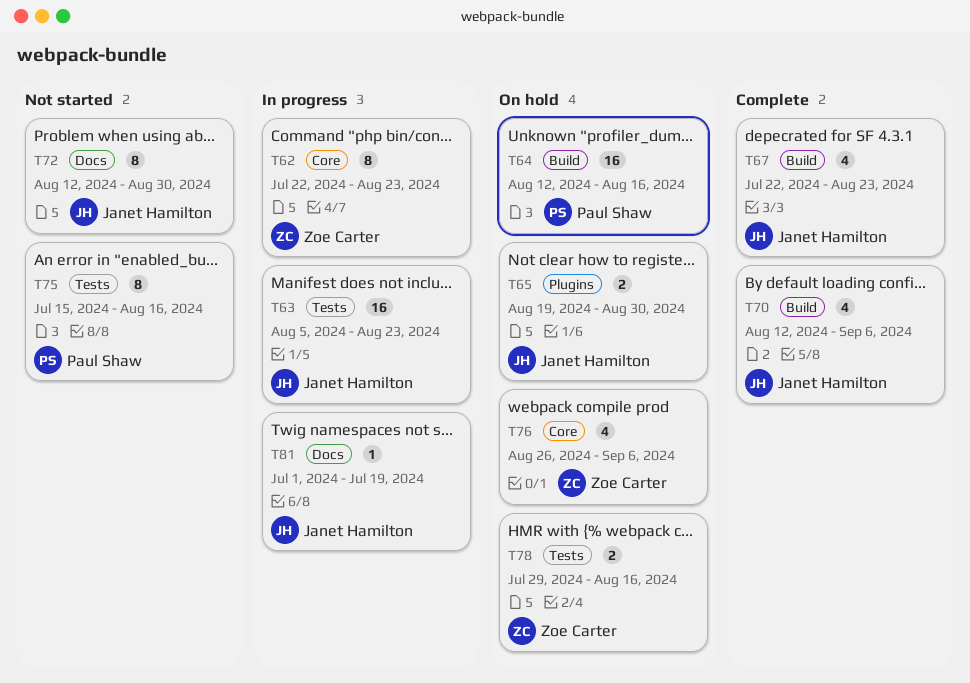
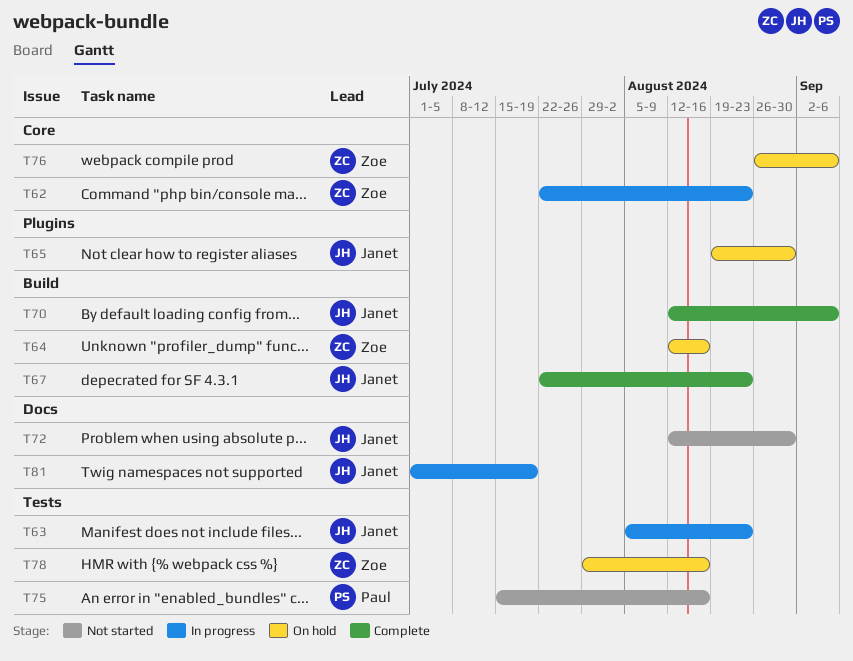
T64, owner: Paul Shaw -> Zoe Carter

